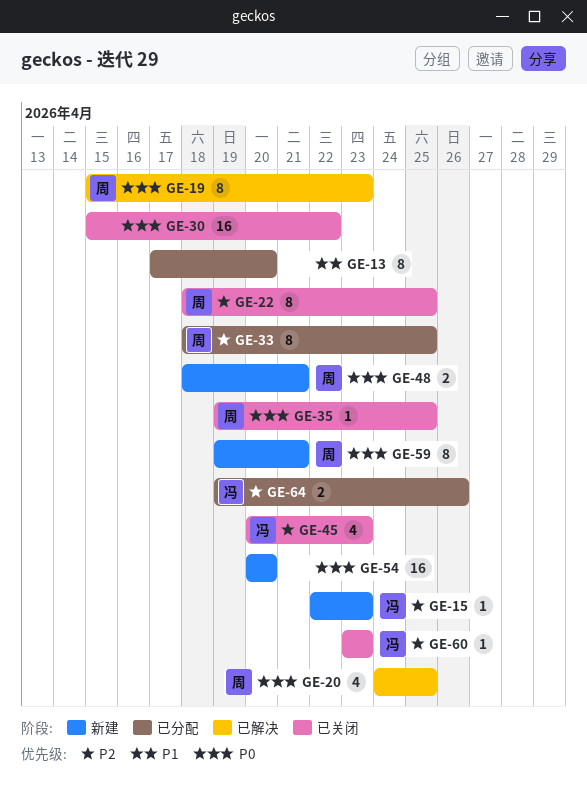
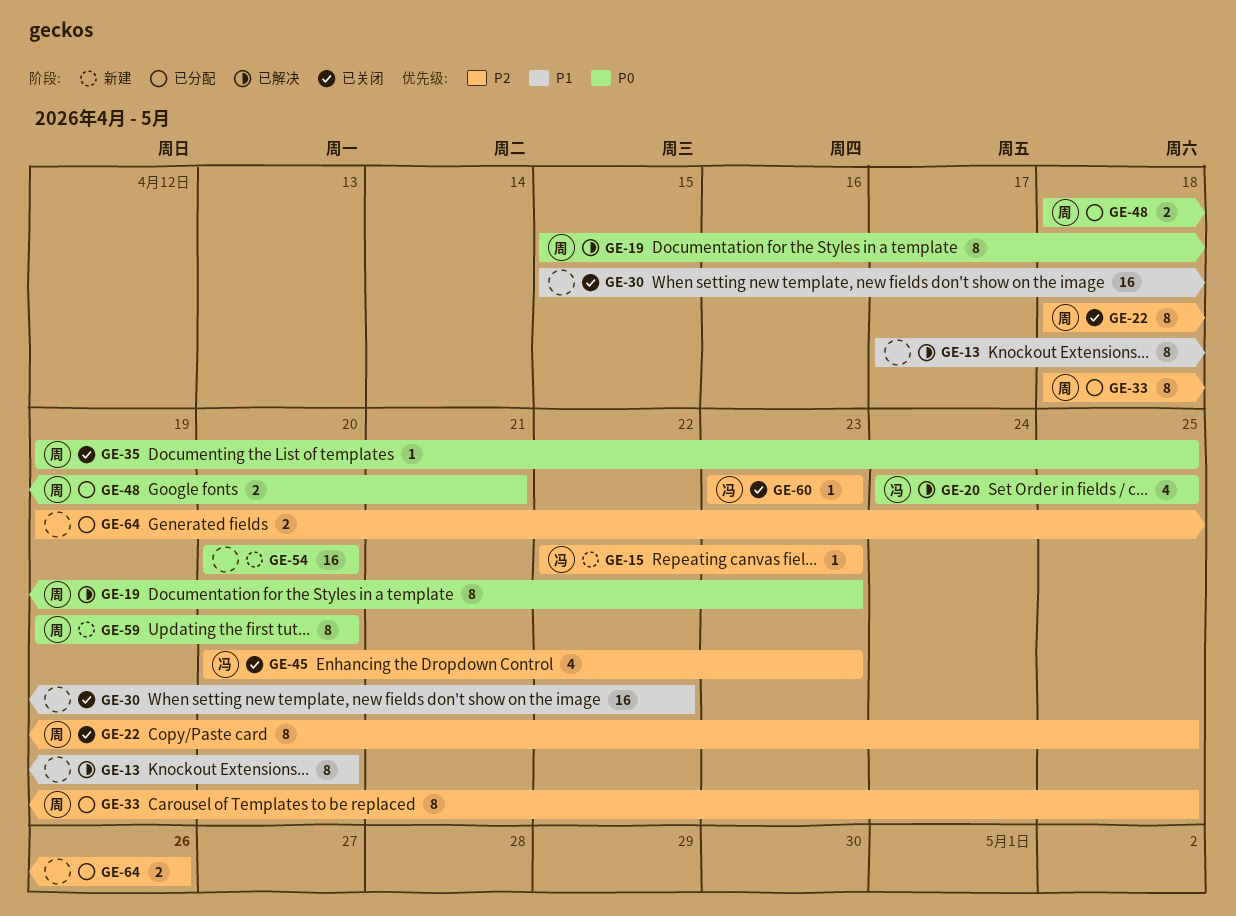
GE-13, status: 已分配 -> 已解决
GE-20, owner: 周 -> 冯
GE-30, priority: P0 -> P1
GE-48, status: 新建 -> 已分配
GE-59, due: Apr 21 -> Apr 20
GE-64, owner: 冯 -> none

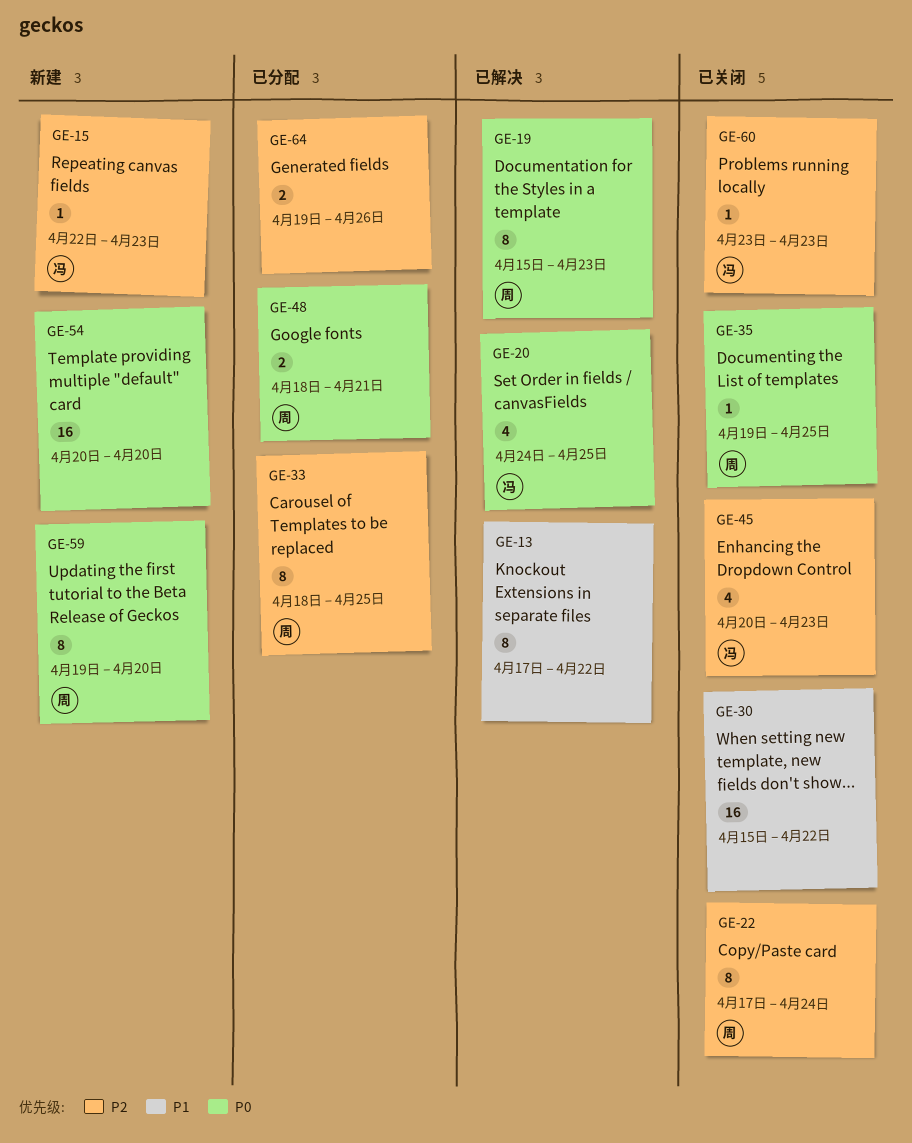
GE-13, due: Apr 20 -> Apr 22
GE-22, start: Apr 18 -> Apr 17
GE-22, due: Apr 25 -> Apr 24

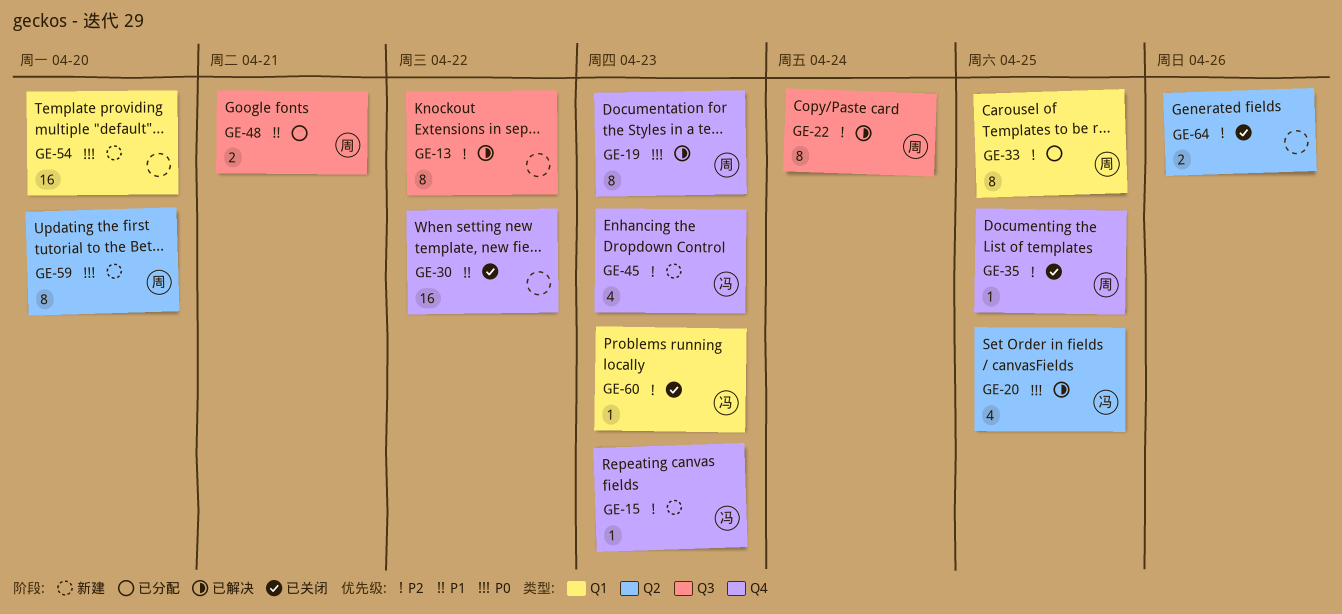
GE-13, priority: P1 -> P2
GE-22, status: 已关闭 -> 已解决
GE-35, priority: P0 -> P2
GE-45, status: 已关闭 -> 新建
GE-48, priority: P0 -> P1
GE-64, status: 已分配 -> 已关闭

